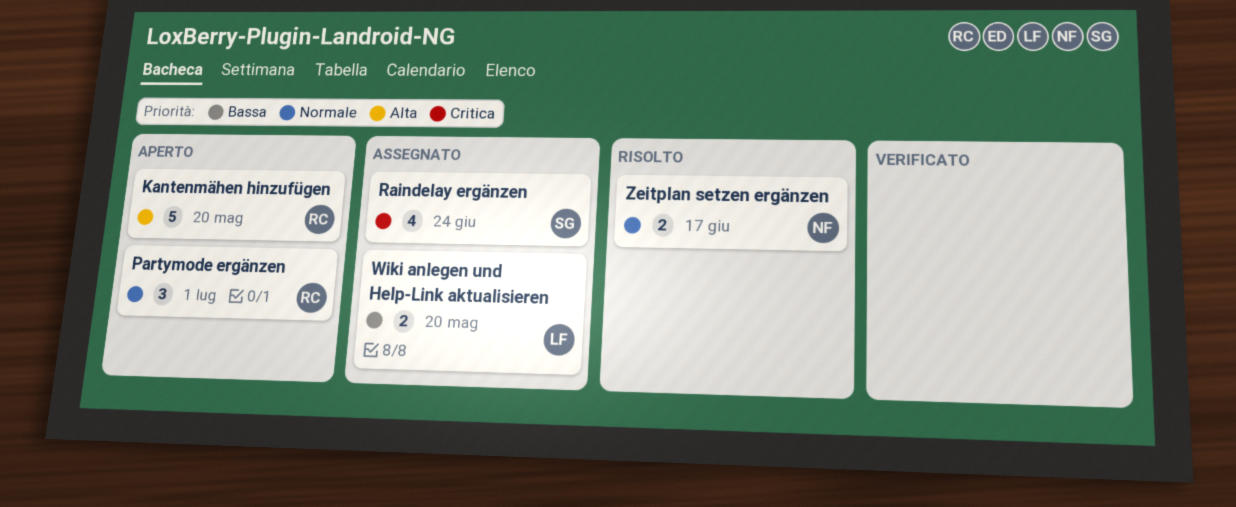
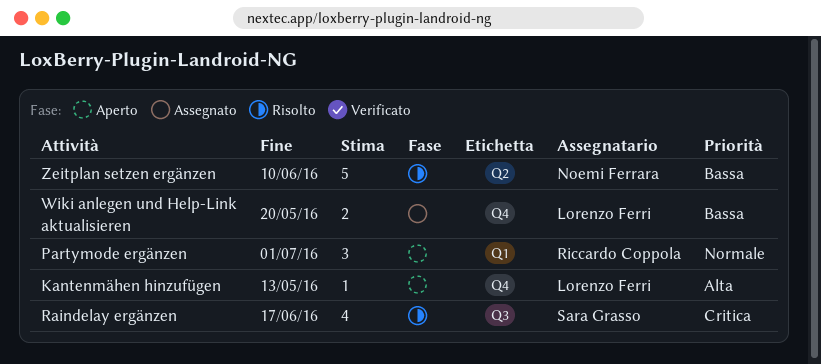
Kantenmähen hinzufügen, owner: Riccardo Coppola -> Lorenzo Ferri
Kantenmähen hinzufügen, estimate: 5 -> 1
Kantenmähen hinzufügen, due: May 20 -> May 13
Raindelay ergänzen, status: Assegnato -> Risolto
Raindelay ergänzen, due: Jun 24 -> Jun 17
Zeitplan setzen ergänzen, priority: Normale -> Bassa
Zeitplan setzen ergänzen, estimate: 2 -> 5
Zeitplan setzen ergänzen, due: Jun 17 -> Jun 10

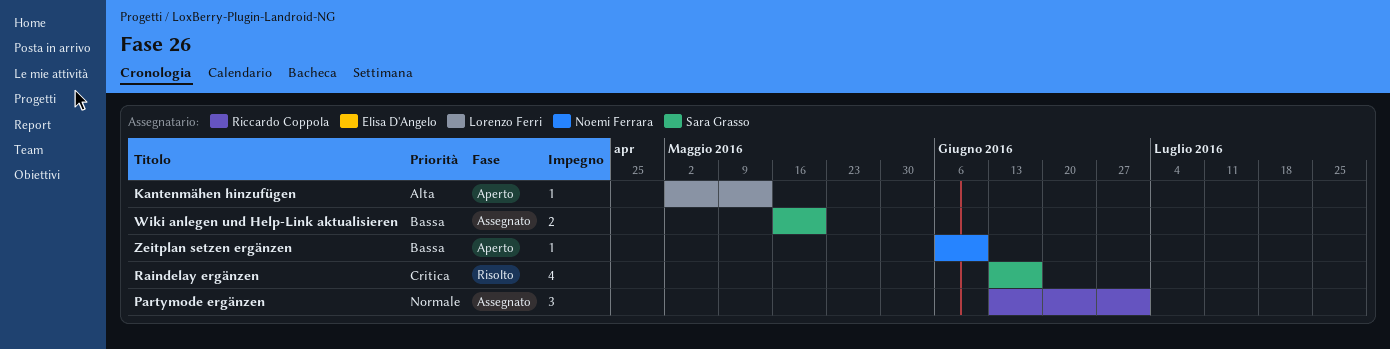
Partymode ergänzen, status: Aperto -> Assegnato
Wiki anlegen und Help-Link aktualisieren, owner: Lorenzo Ferri -> Sara Grasso
Zeitplan setzen ergänzen, status: Risolto -> Aperto
Zeitplan setzen ergänzen, estimate: 5 -> 1

